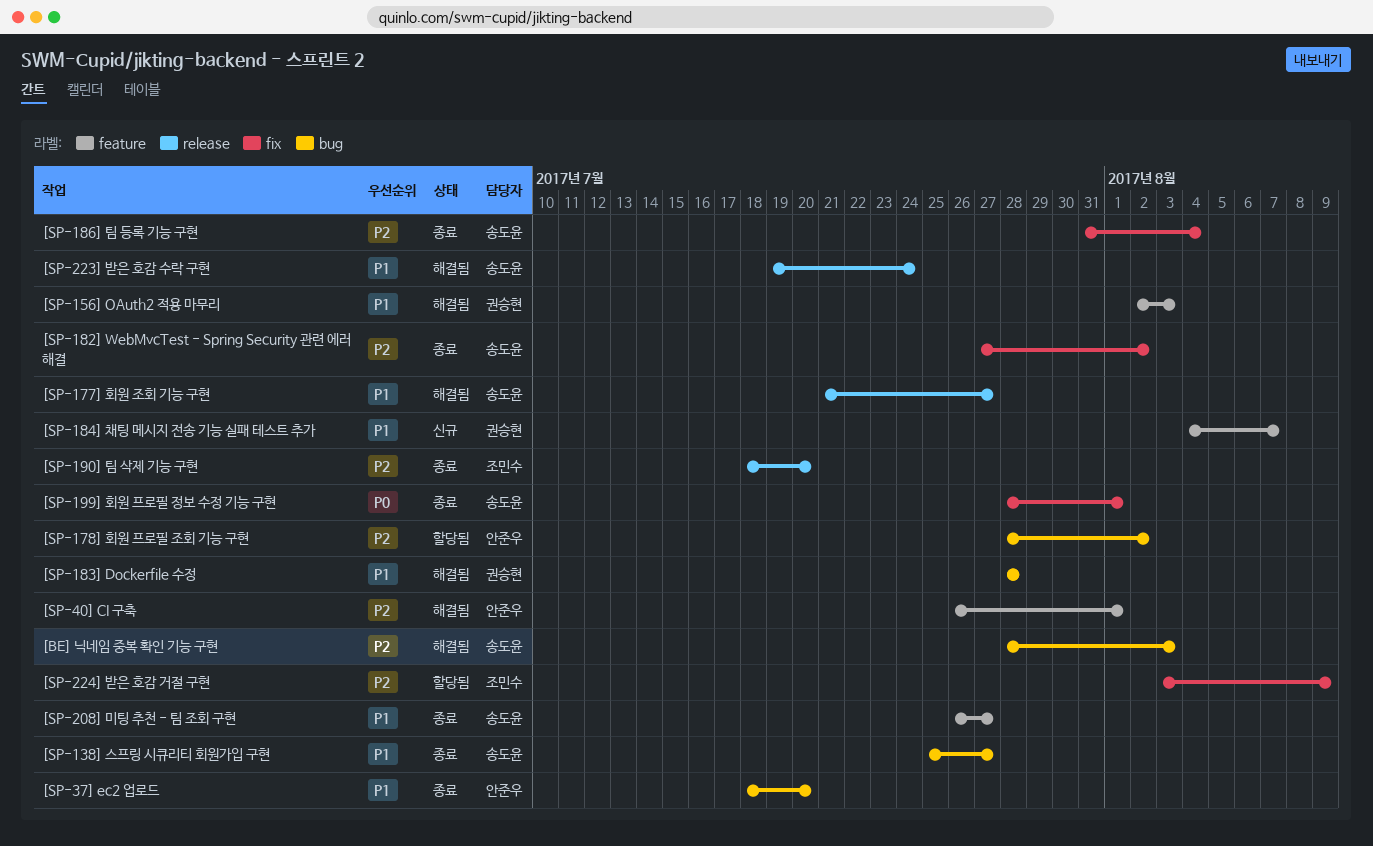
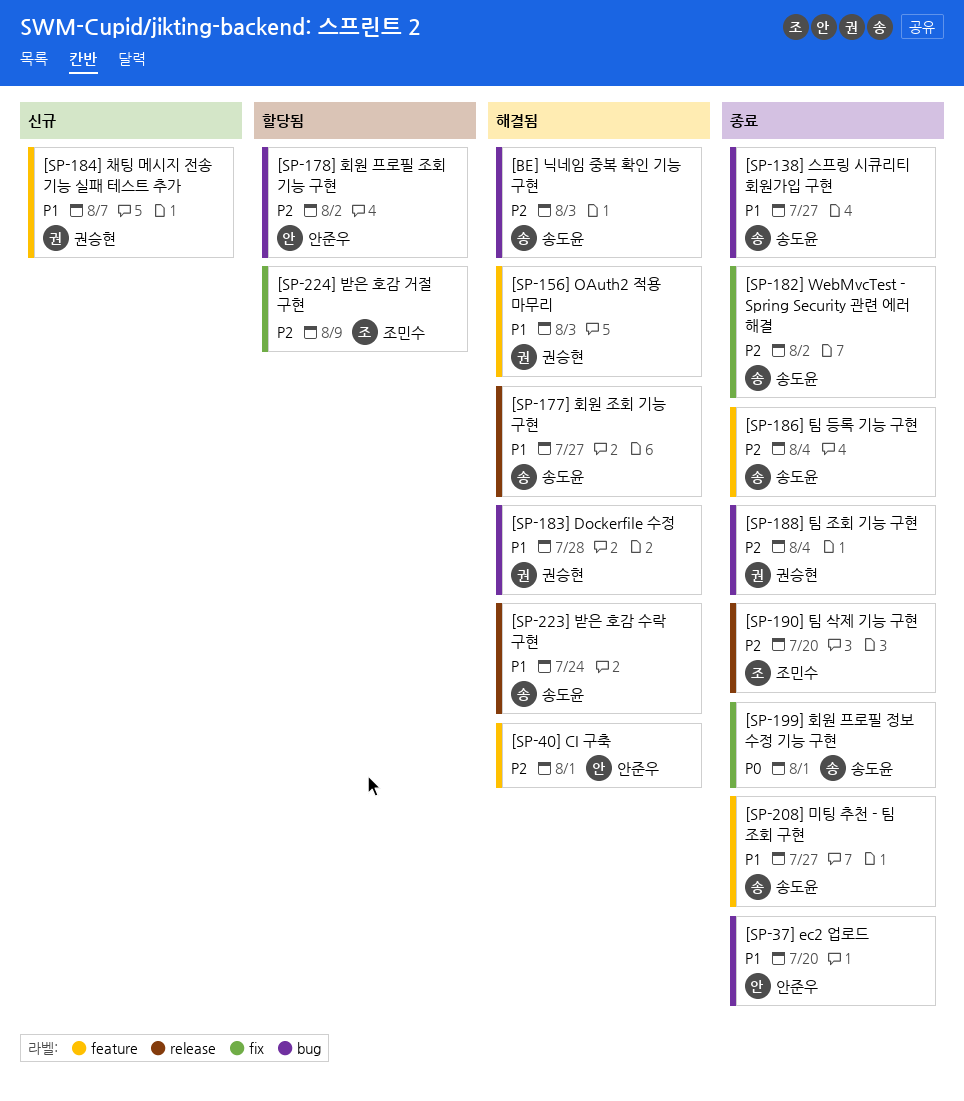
[SP-186] 팀 등록 기능 구현, label: fix -> feature
[SP-188] 팀 조회 기능 구현: none -> present

